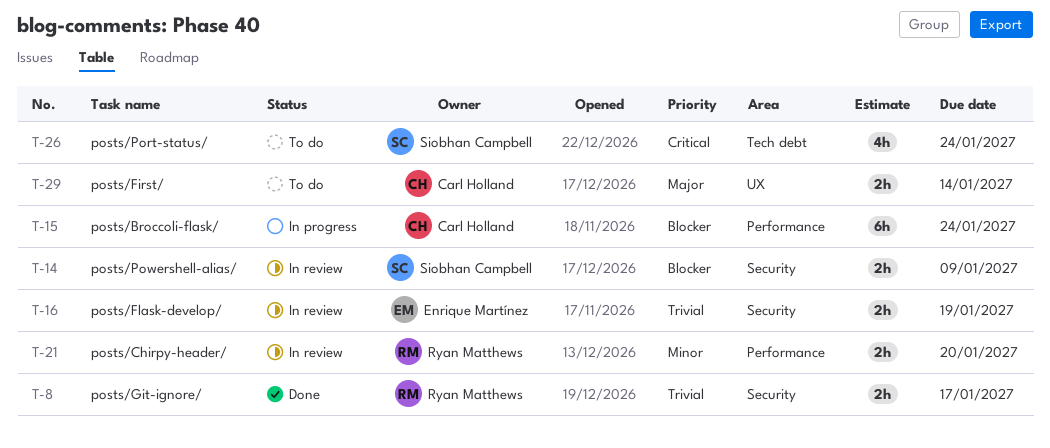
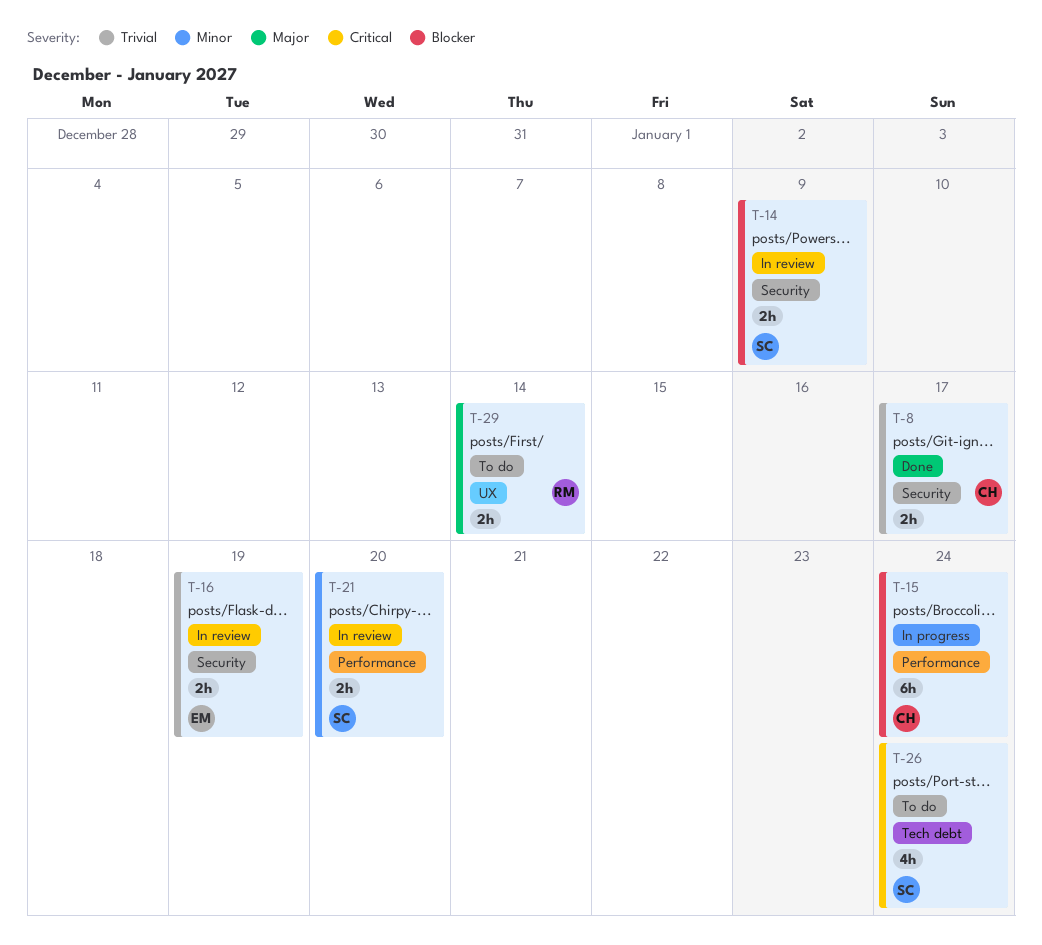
T-8, owner: Ryan Matthews -> Carl Holland
T-21, owner: Ryan Matthews -> Siobhan Campbell
T-29, owner: Carl Holland -> Ryan Matthews

